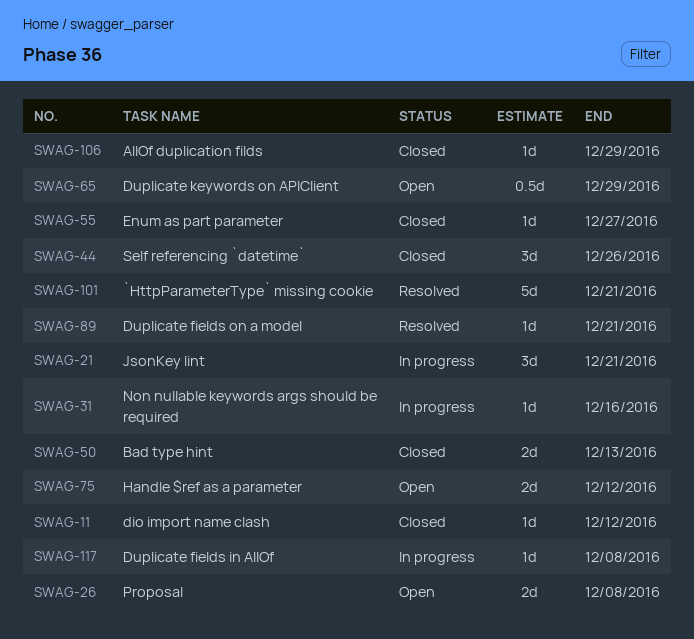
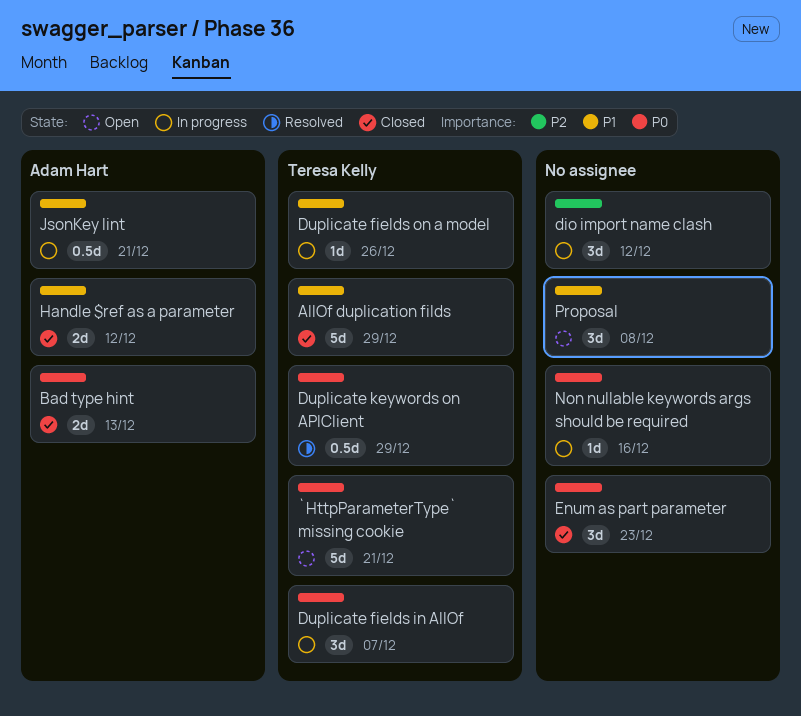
`HttpParameterType` missing cookie, status: Resolved -> Open
AllOf duplication filds, estimate: 1d -> 5d
dio import name clash, status: Closed -> In progress
dio import name clash, estimate: 1d -> 3d
Duplicate fields in AllOf, estimate: 1d -> 3d
Duplicate fields in AllOf, due: Dec 8 -> Dec 7
Duplicate fields on a model, status: Resolved -> In progress
Duplicate fields on a model, due: Dec 21 -> Dec 26
Duplicate keywords on APIClient, status: Open -> Resolved
Enum as part parameter, estimate: 1d -> 3d
Enum as part parameter, due: Dec 27 -> Dec 23
Handle $ref as a parameter, status: Open -> Closed
JsonKey lint, estimate: 3d -> 0.5d
Proposal, estimate: 2d -> 3d
Self referencing `datetime`: present -> none

